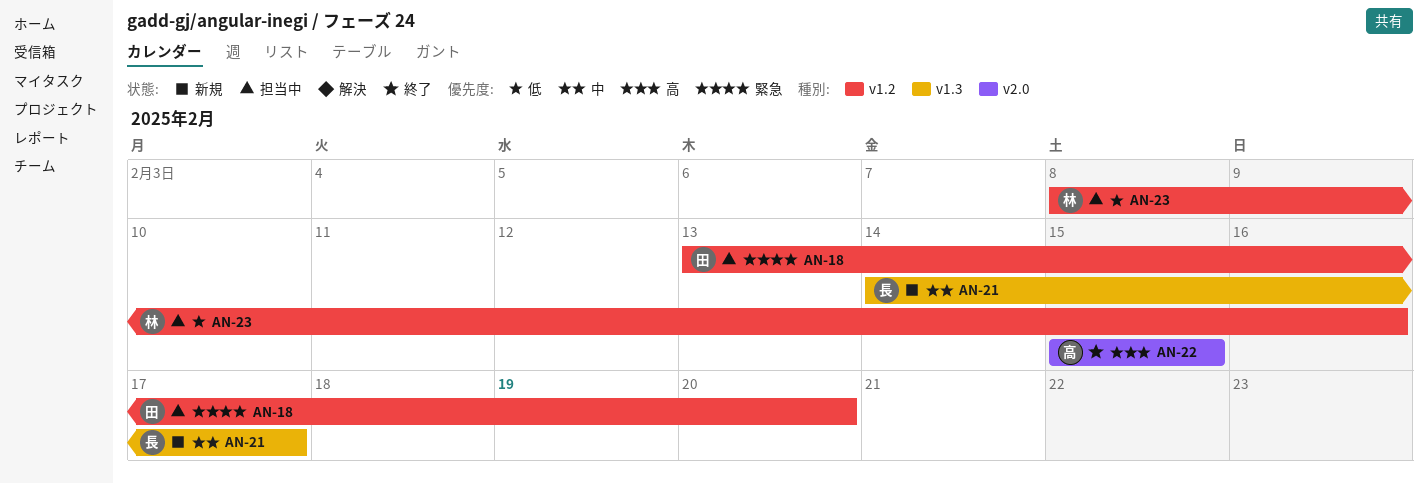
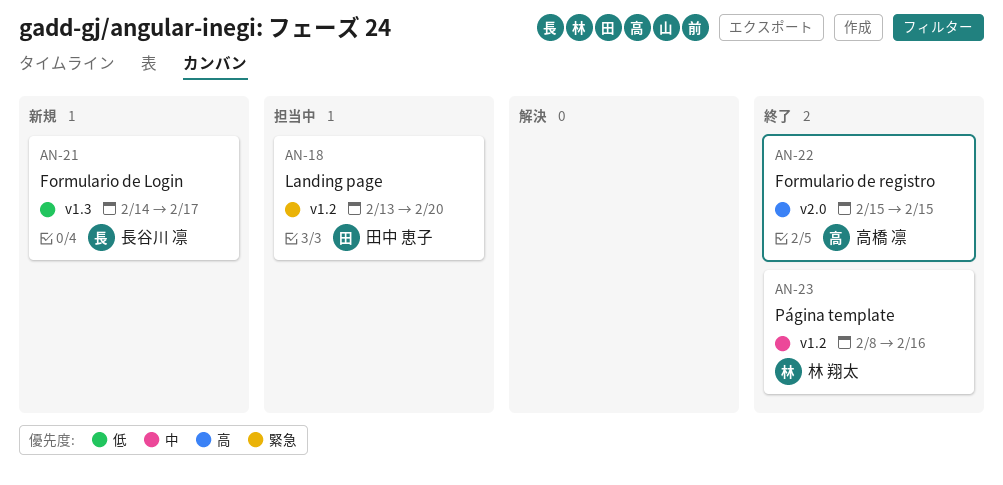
AN-21, priority: 中 -> 低
AN-23, status: 担当中 -> 終了
AN-23, priority: 低 -> 中

